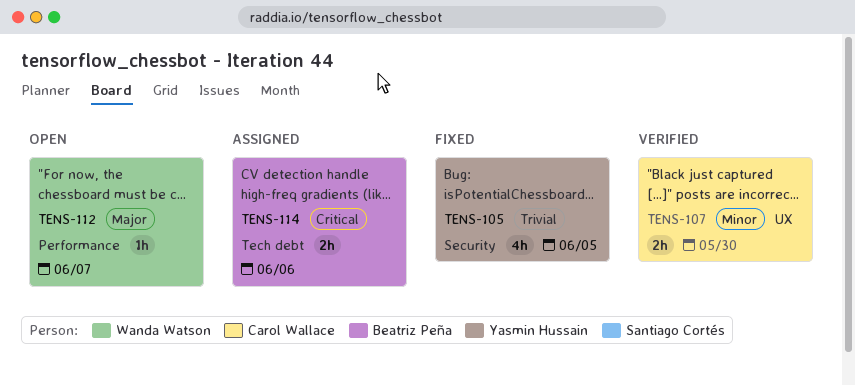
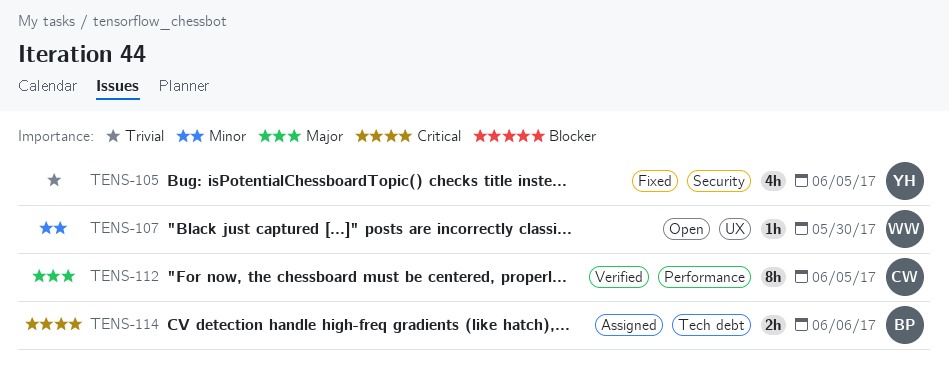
TENS-107, status: Verified -> Open
TENS-107, owner: Carol Wallace -> Wanda Watson
TENS-107, estimate: 2h -> 1h
TENS-112, status: Open -> Verified
TENS-112, owner: Wanda Watson -> Carol Wallace
TENS-112, estimate: 1h -> 8h
TENS-112, due: Jun 7 -> Jun 5

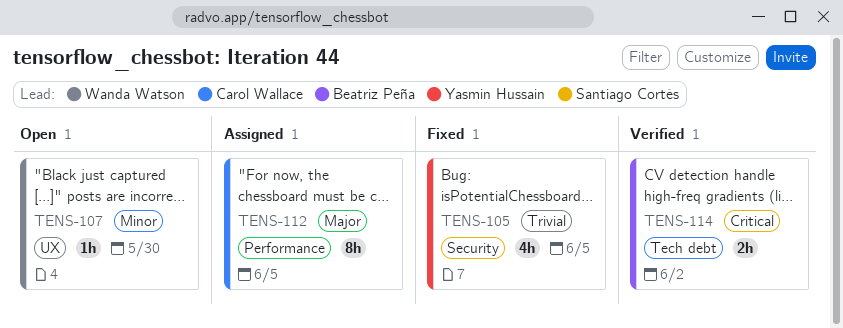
TENS-112, status: Verified -> Assigned
TENS-114, status: Assigned -> Verified
TENS-114, due: Jun 6 -> Jun 2

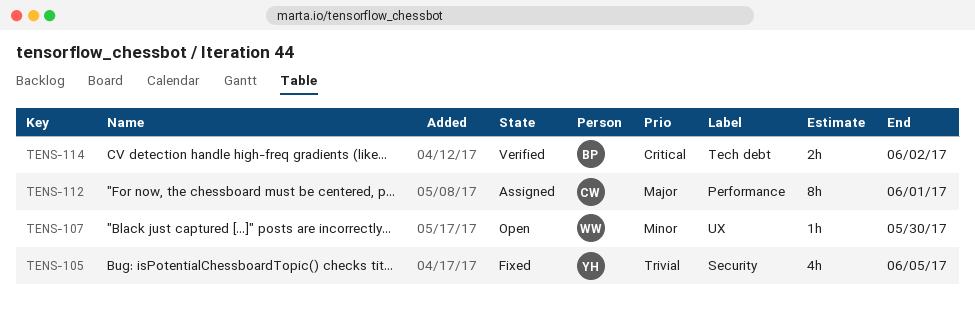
TENS-112, due: Jun 5 -> Jun 1

